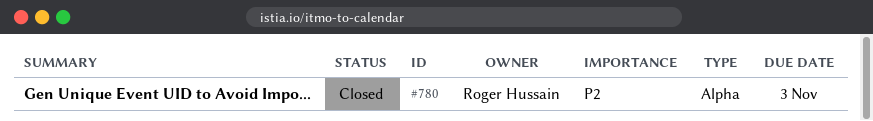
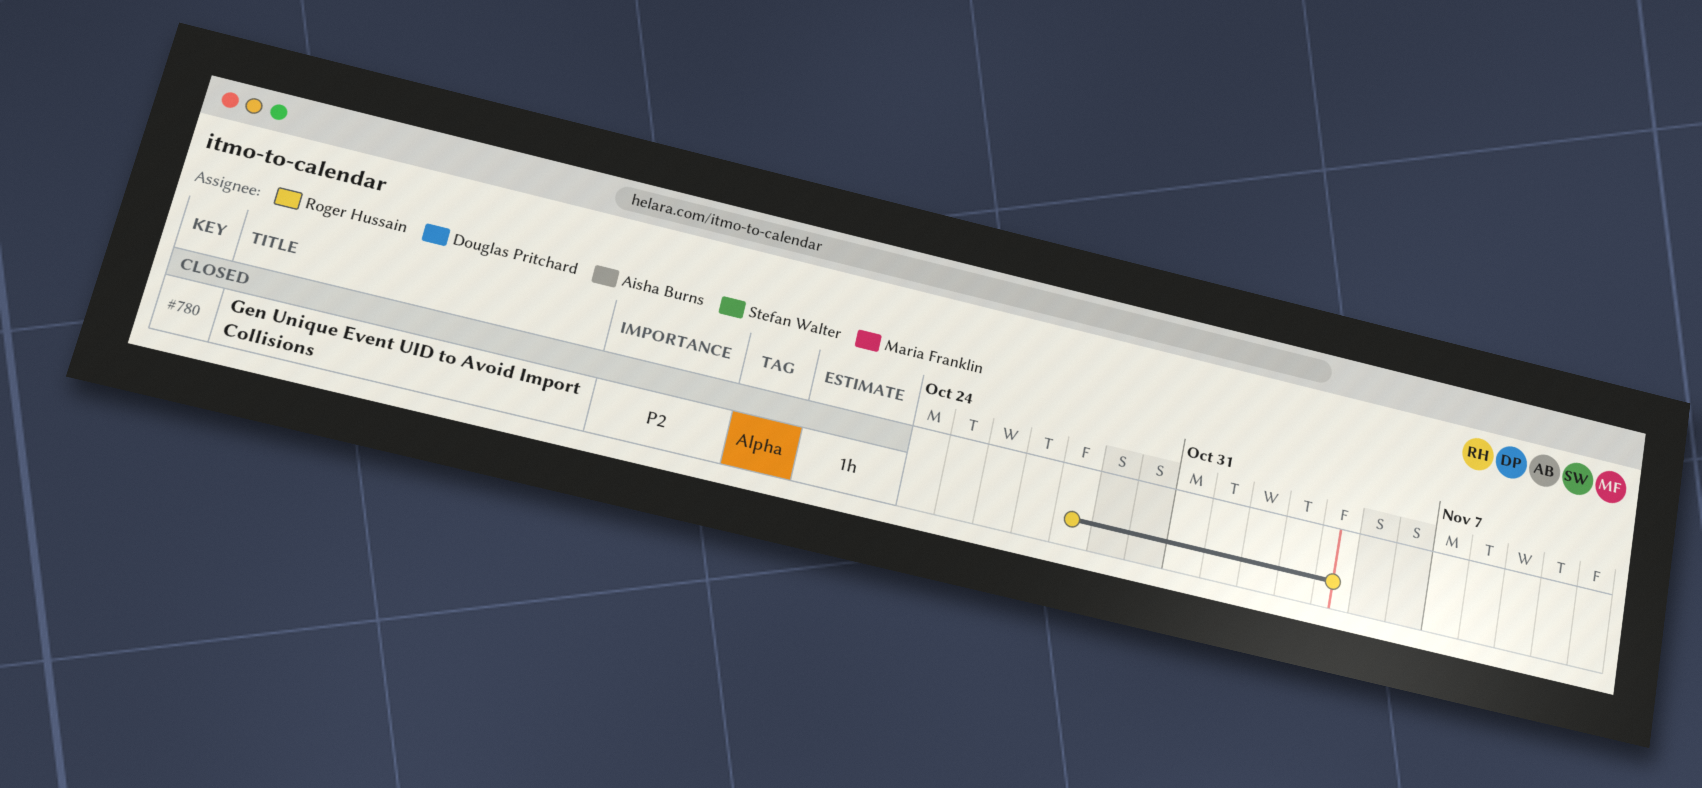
#780, due: Nov 3 -> Nov 4

